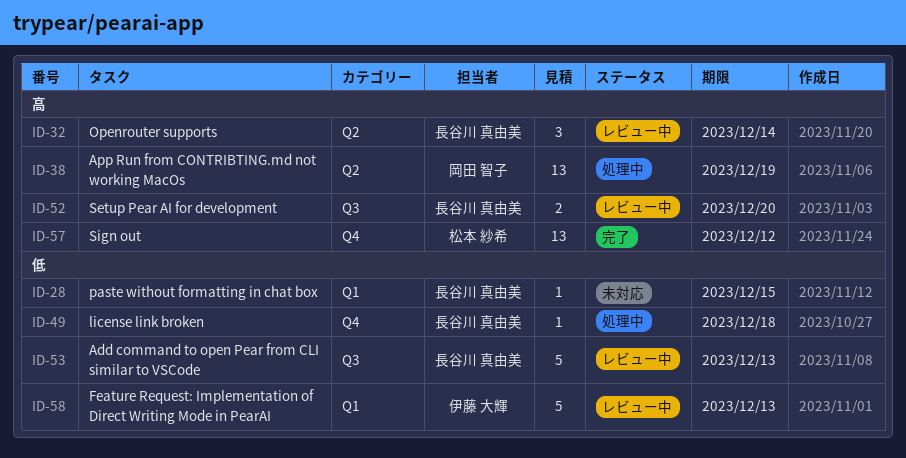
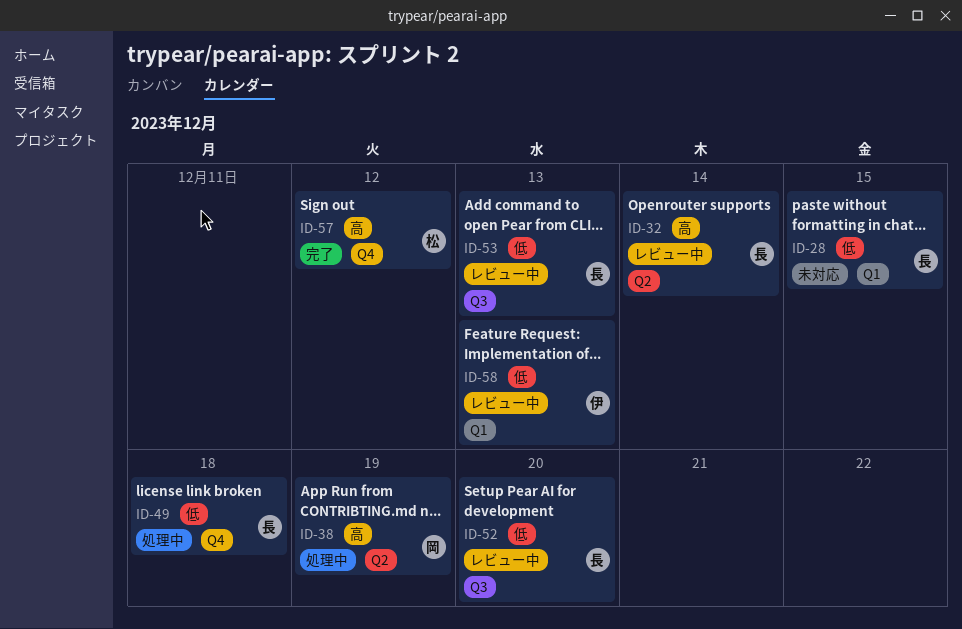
ID-52, priority: 高 -> 低

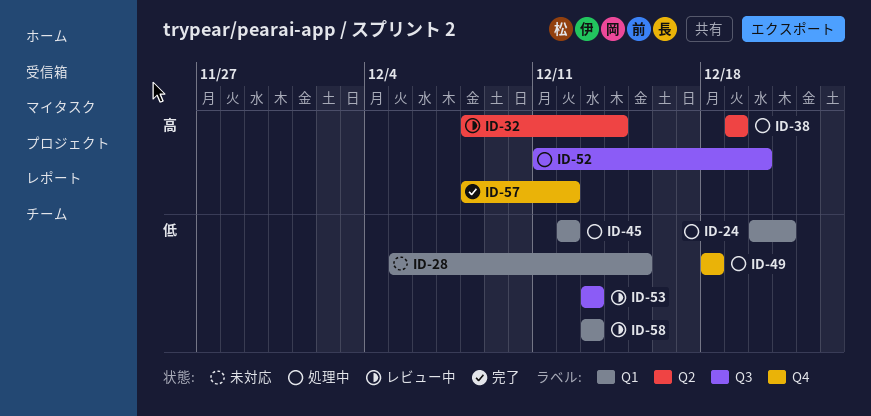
ID-24: none -> present
ID-45: none -> present
ID-52, status: レビュー中 -> 処理中
ID-52, priority: 低 -> 高

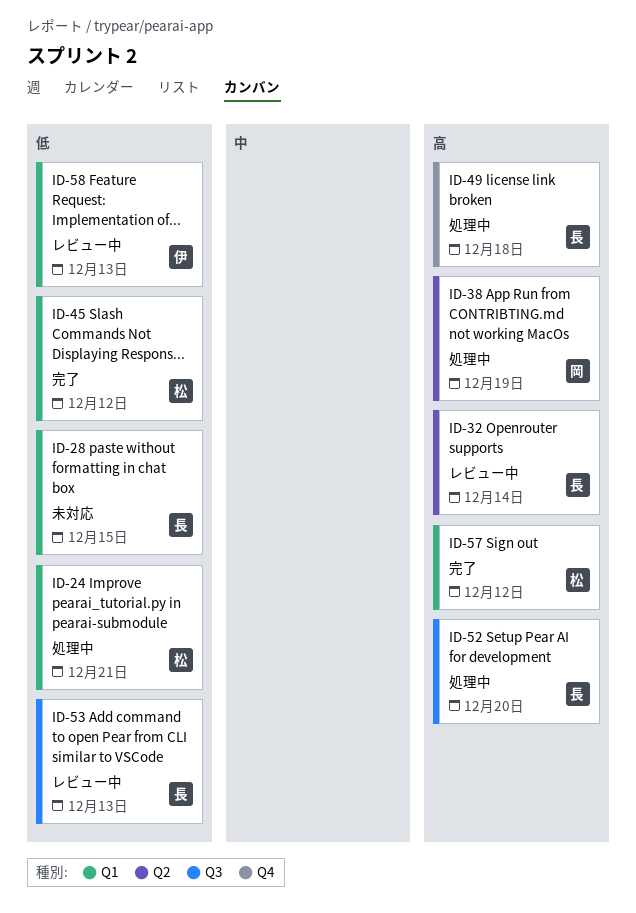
ID-45, status: 処理中 -> 完了
ID-49, priority: 低 -> 高
ID-57, label: Q4 -> Q1

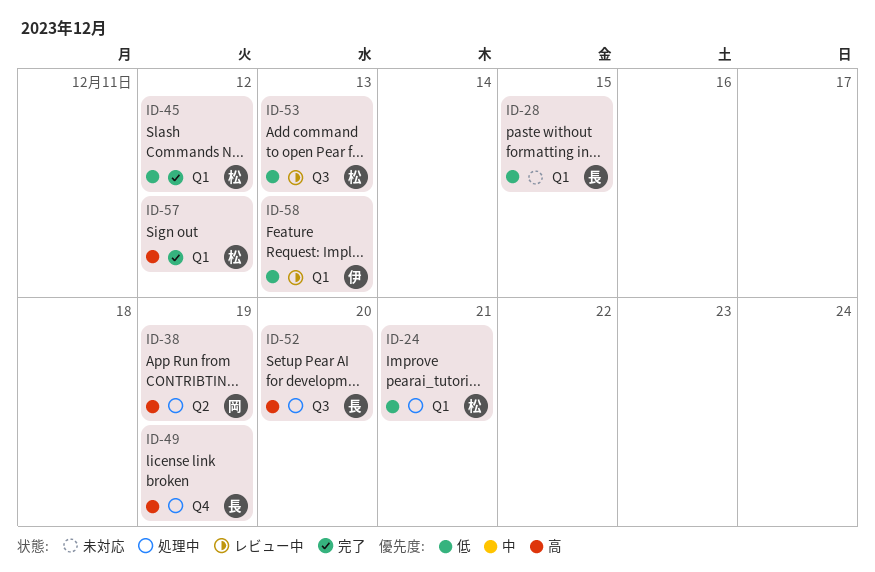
ID-32: present -> none
ID-49, due: Dec 18 -> Dec 19
ID-53, owner: 長 -> 松

